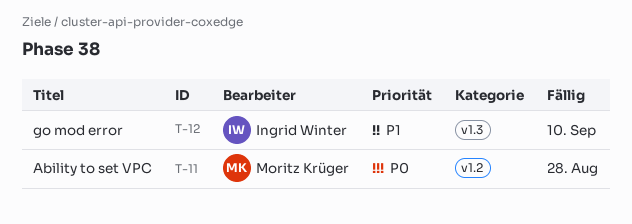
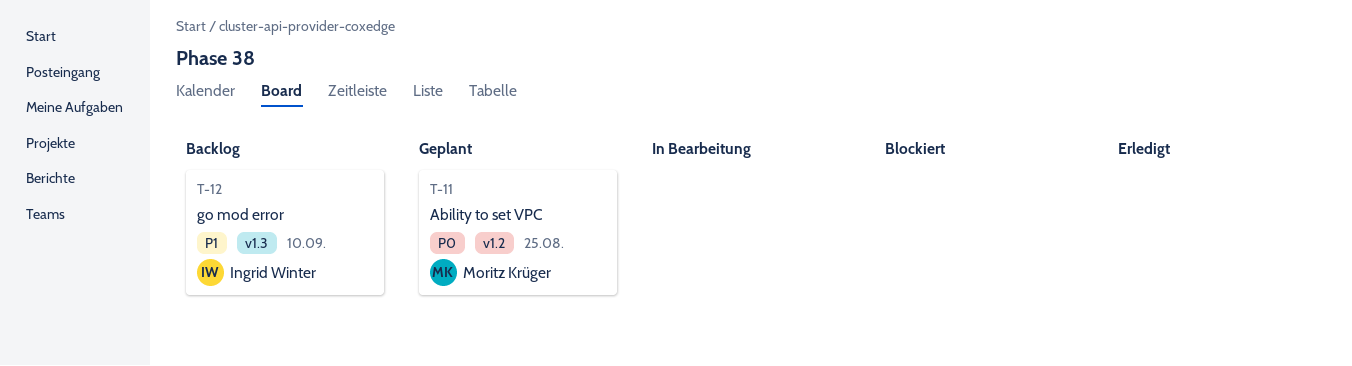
T-11, due: Aug 28 -> Aug 25

